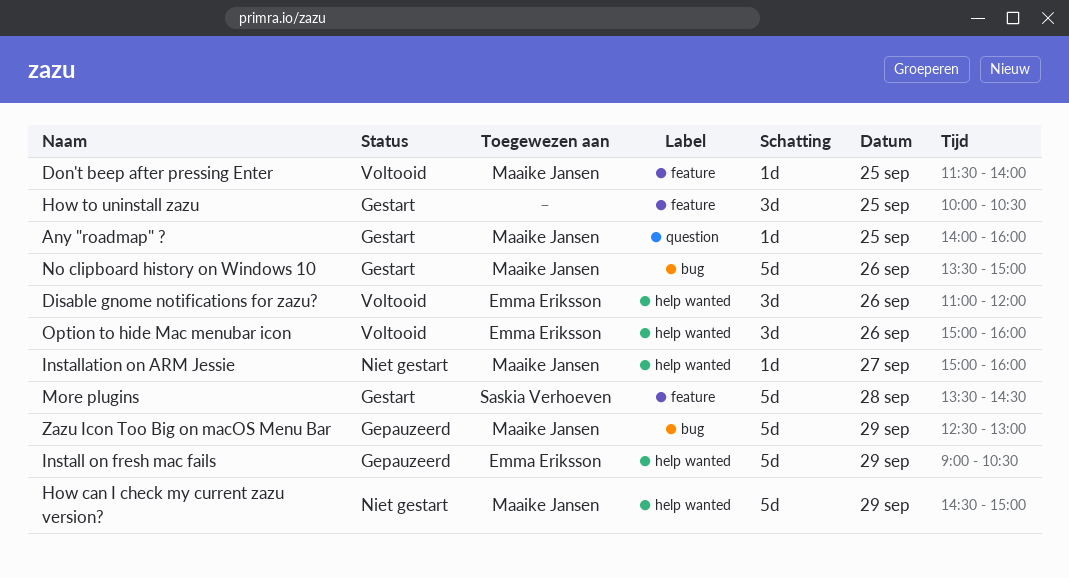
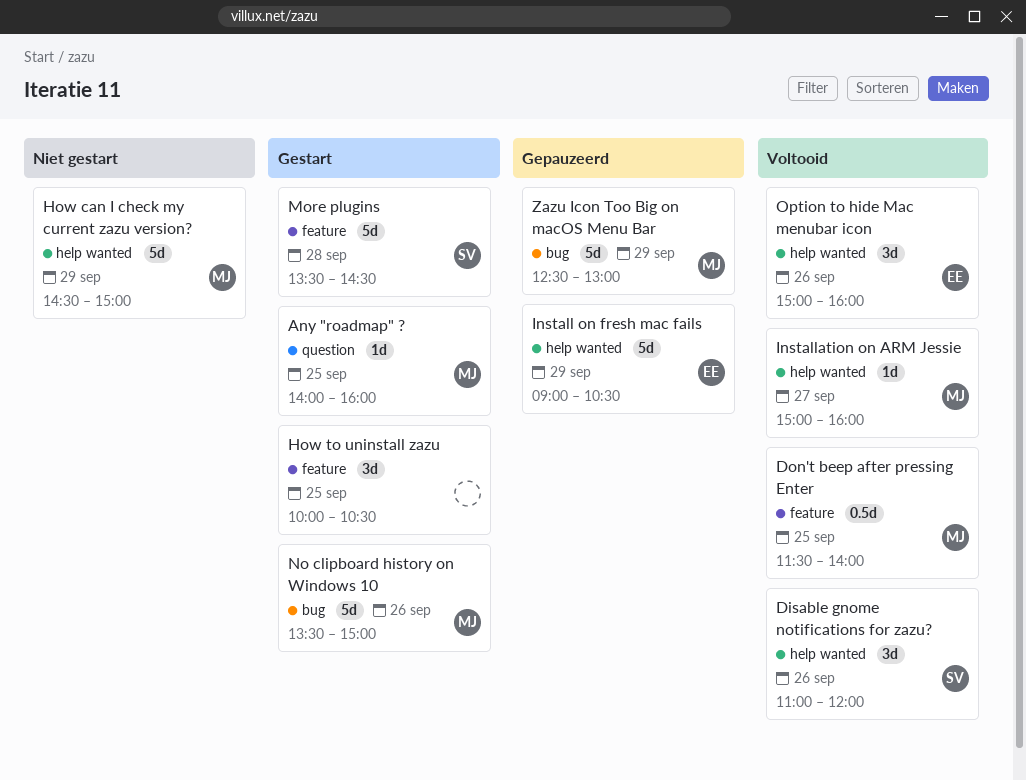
Disable gnome notifications for zazu?, owner: Emma Eriksson -> Saskia Verhoeven
Don't beep after pressing Enter, estimate: 1d -> 0.5d
Installation on ARM Jessie, status: Niet gestart -> Voltooid

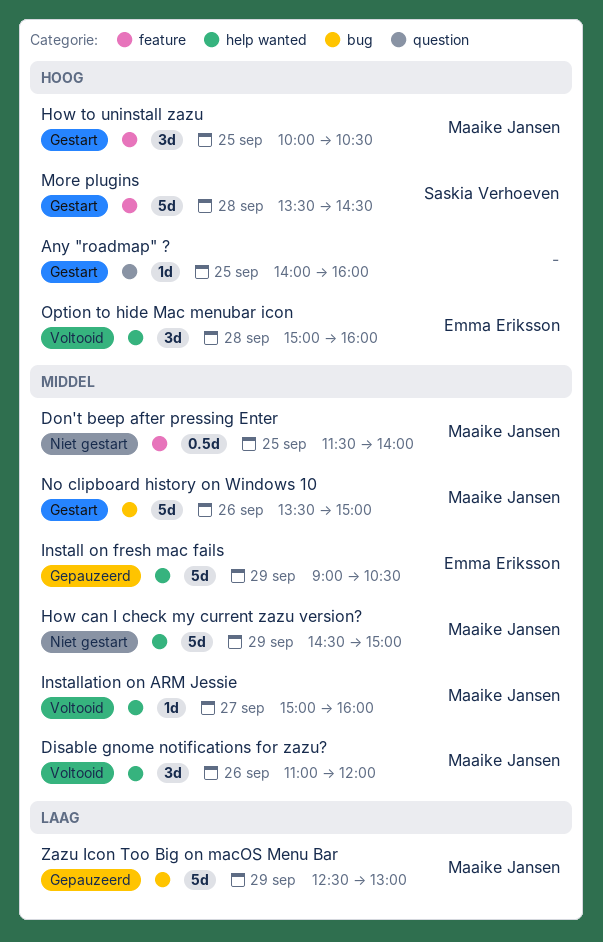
Any "roadmap" ?, owner: Maaike Jansen -> none
Disable gnome notifications for zazu?, owner: Saskia Verhoeven -> Maaike Jansen
Don't beep after pressing Enter, status: Voltooid -> Niet gestart
How to uninstall zazu, owner: none -> Maaike Jansen
Option to hide Mac menubar icon, day: Sep 26 -> Sep 28

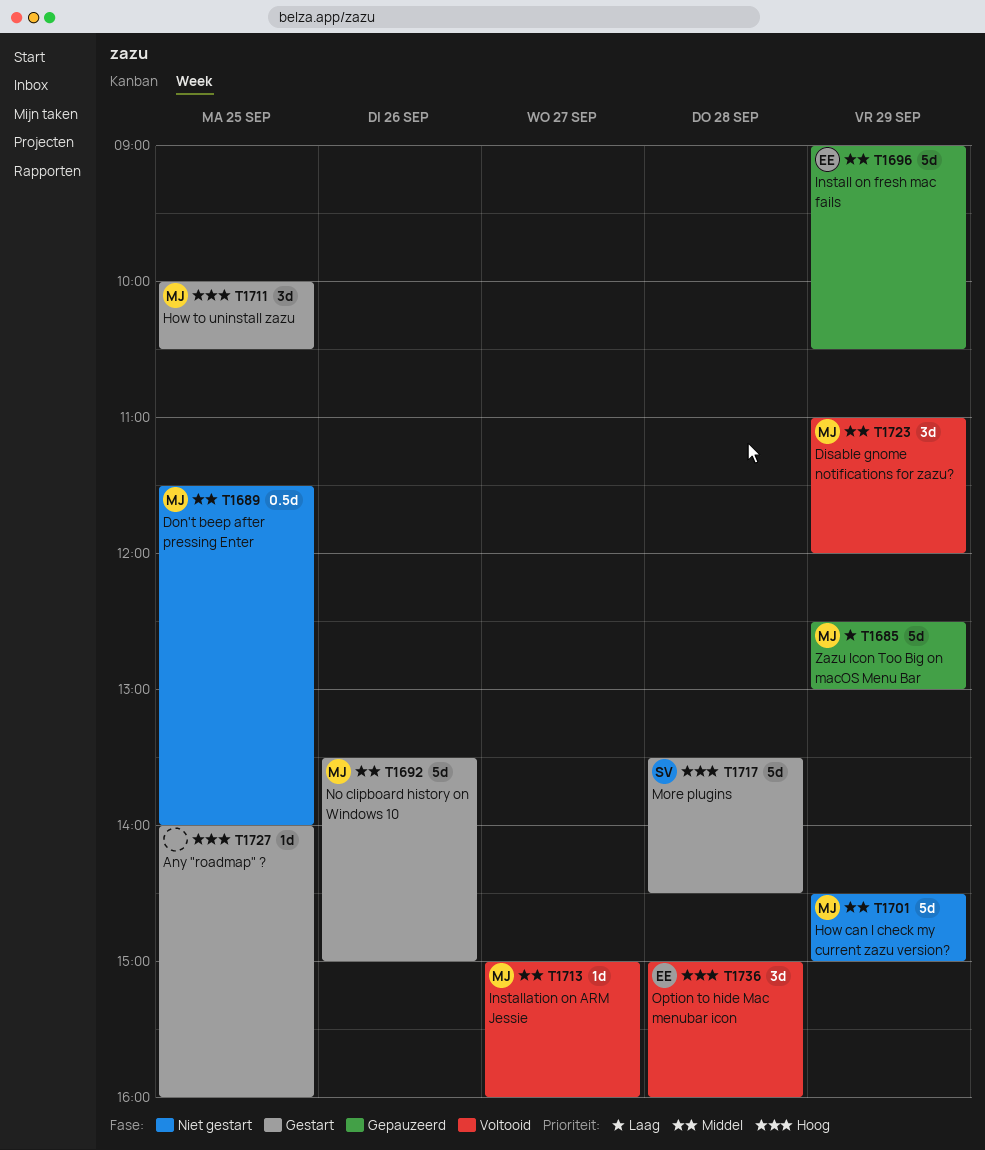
Disable gnome notifications for zazu?, day: Sep 26 -> Sep 29

